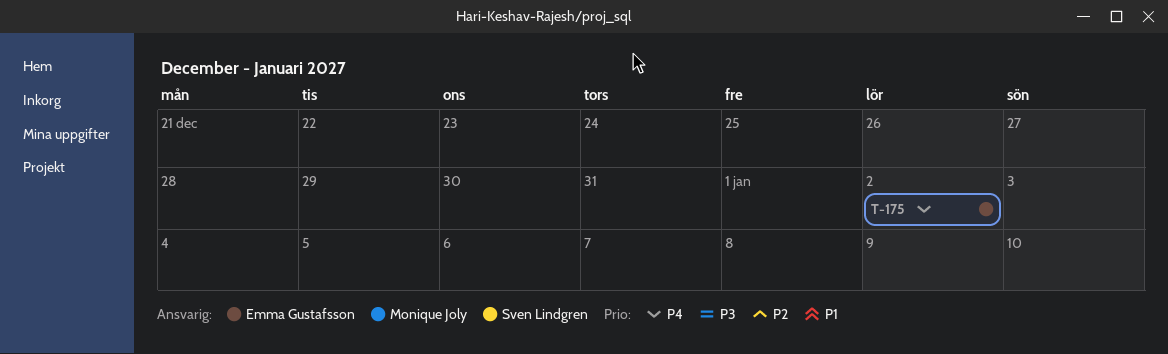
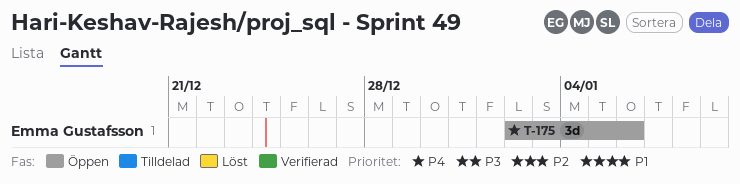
T-175, due: Jan 2 -> Jan 6

